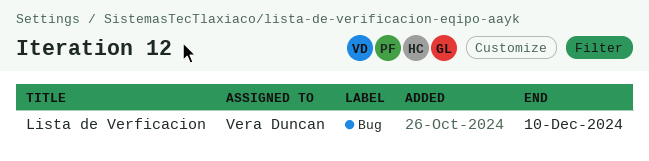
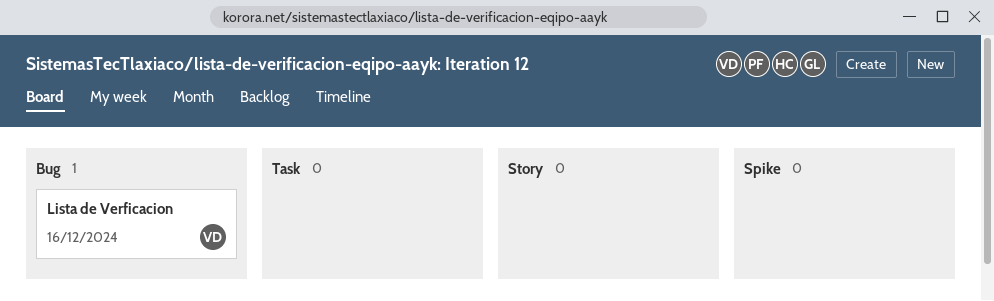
Lista de Verficacion, due: Dec 10 -> Dec 16

